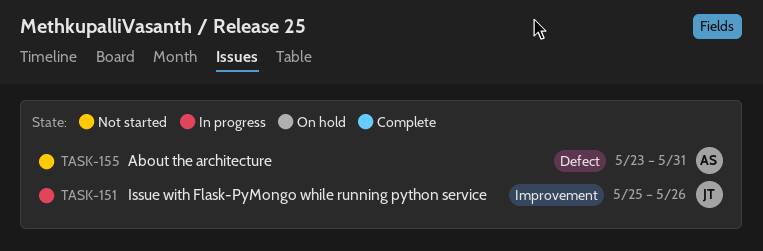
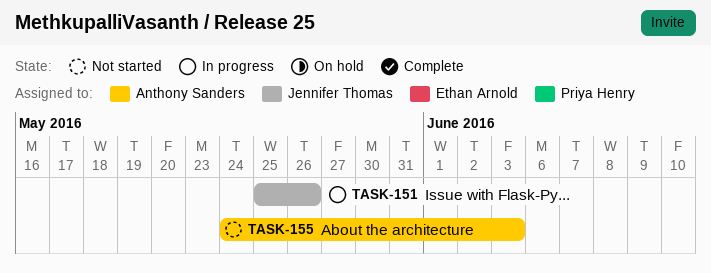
TASK-155, start: May 23 -> May 24
TASK-155, due: May 31 -> Jun 3

